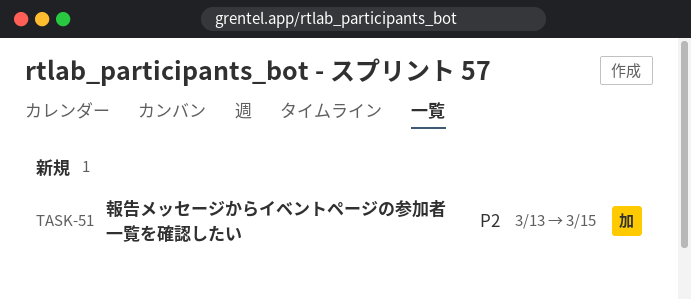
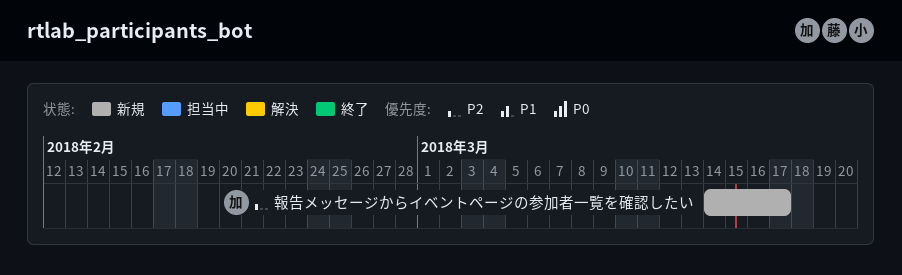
報告メッセージからイベントページの参加者一覧を確認したい, start: Mar 13 -> Mar 14
報告メッセージからイベントページの参加者一覧を確認したい, due: Mar 15 -> Mar 17

